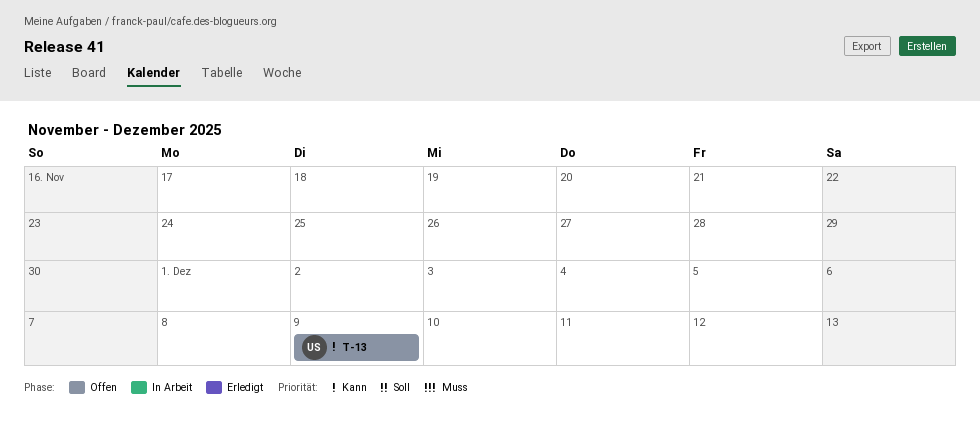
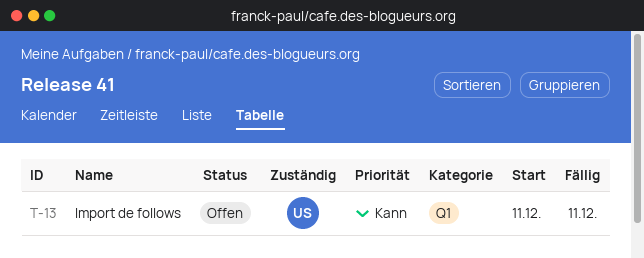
T-13, start: Dec 9 -> Dec 11
T-13, due: Dec 9 -> Dec 11

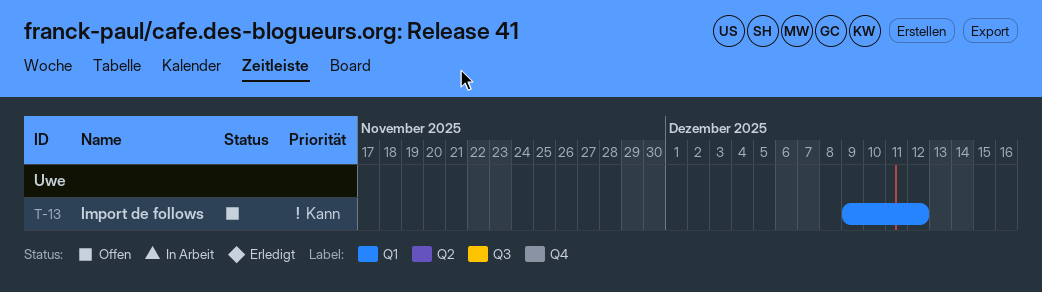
T-13, start: Dec 11 -> Dec 9
T-13, due: Dec 11 -> Dec 12

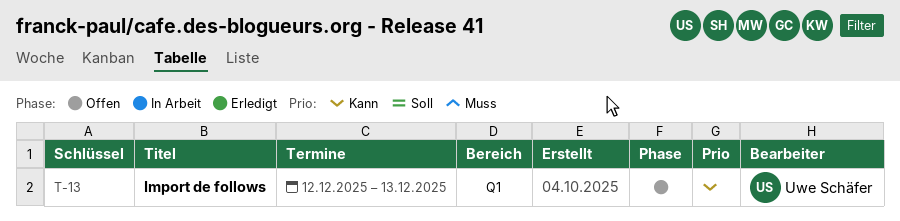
T-13, start: Dec 9 -> Dec 12
T-13, due: Dec 12 -> Dec 13

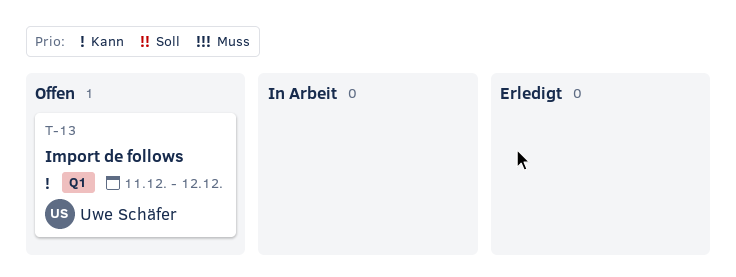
T-13, start: Dec 12 -> Dec 11
T-13, due: Dec 13 -> Dec 12

